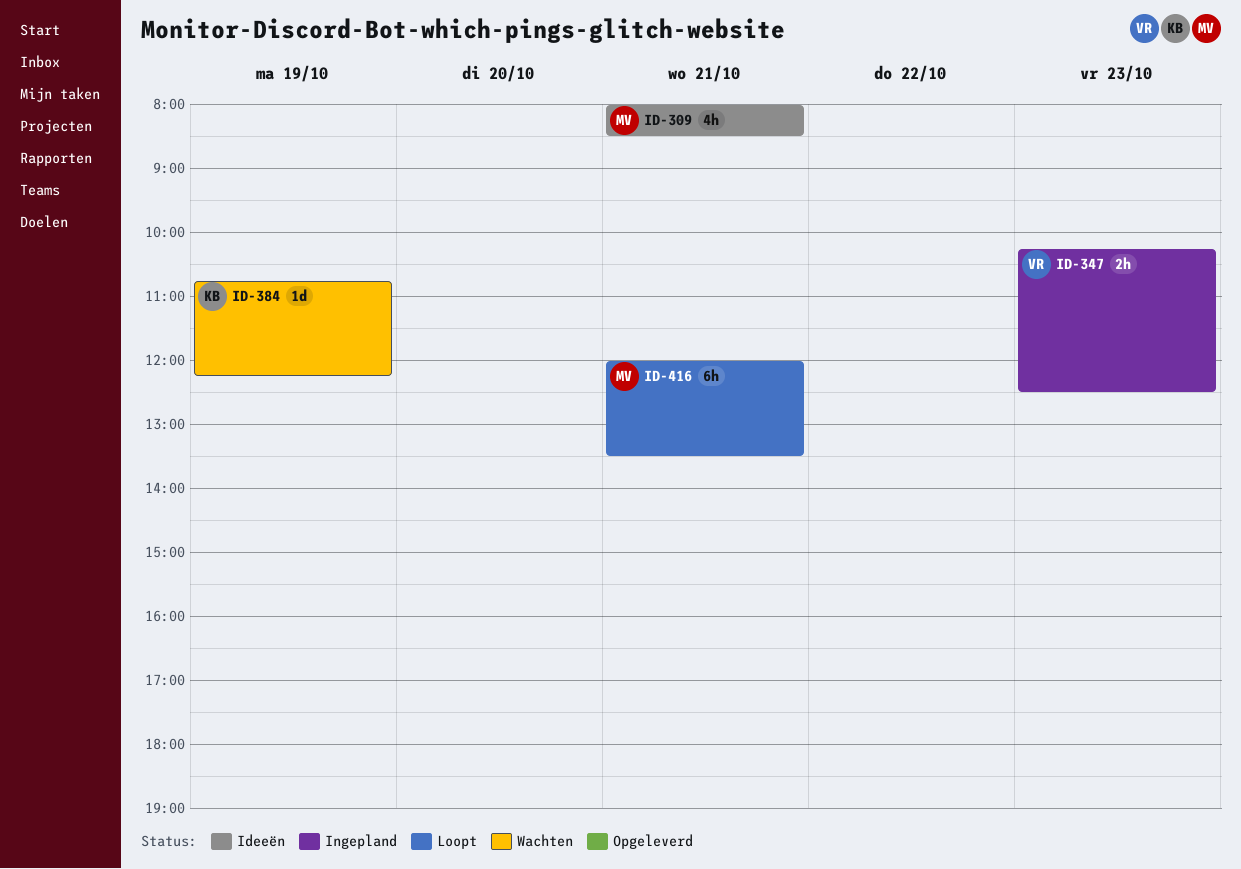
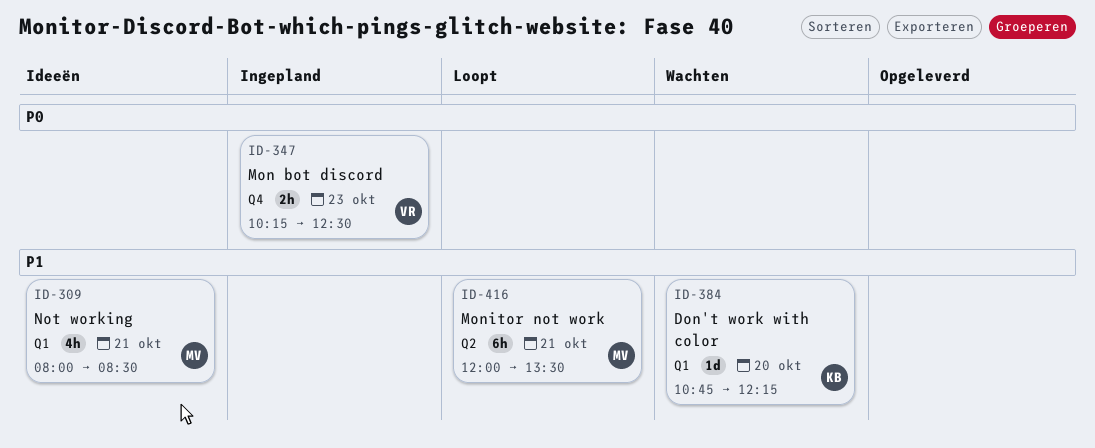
ID-384, day: Oct 19 -> Oct 20

